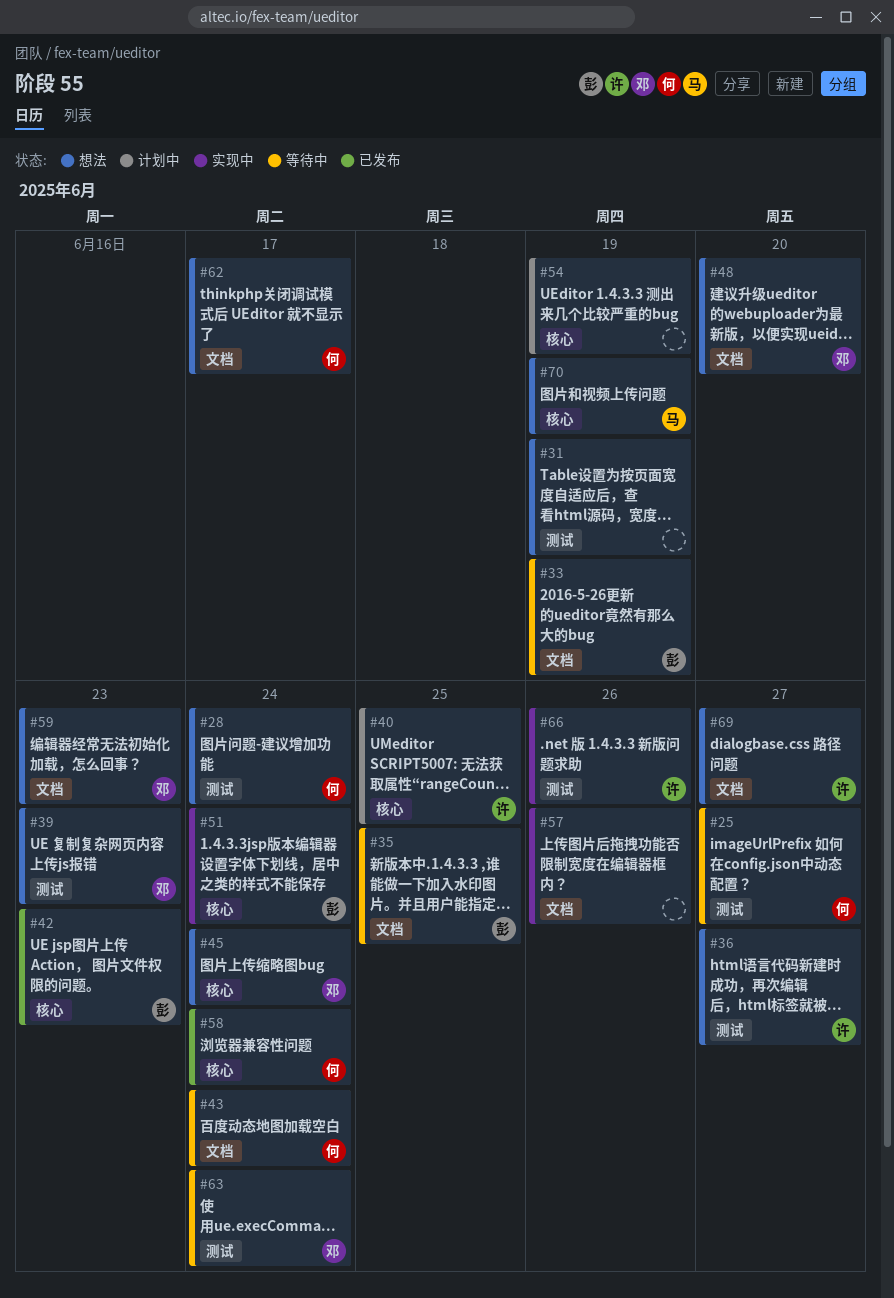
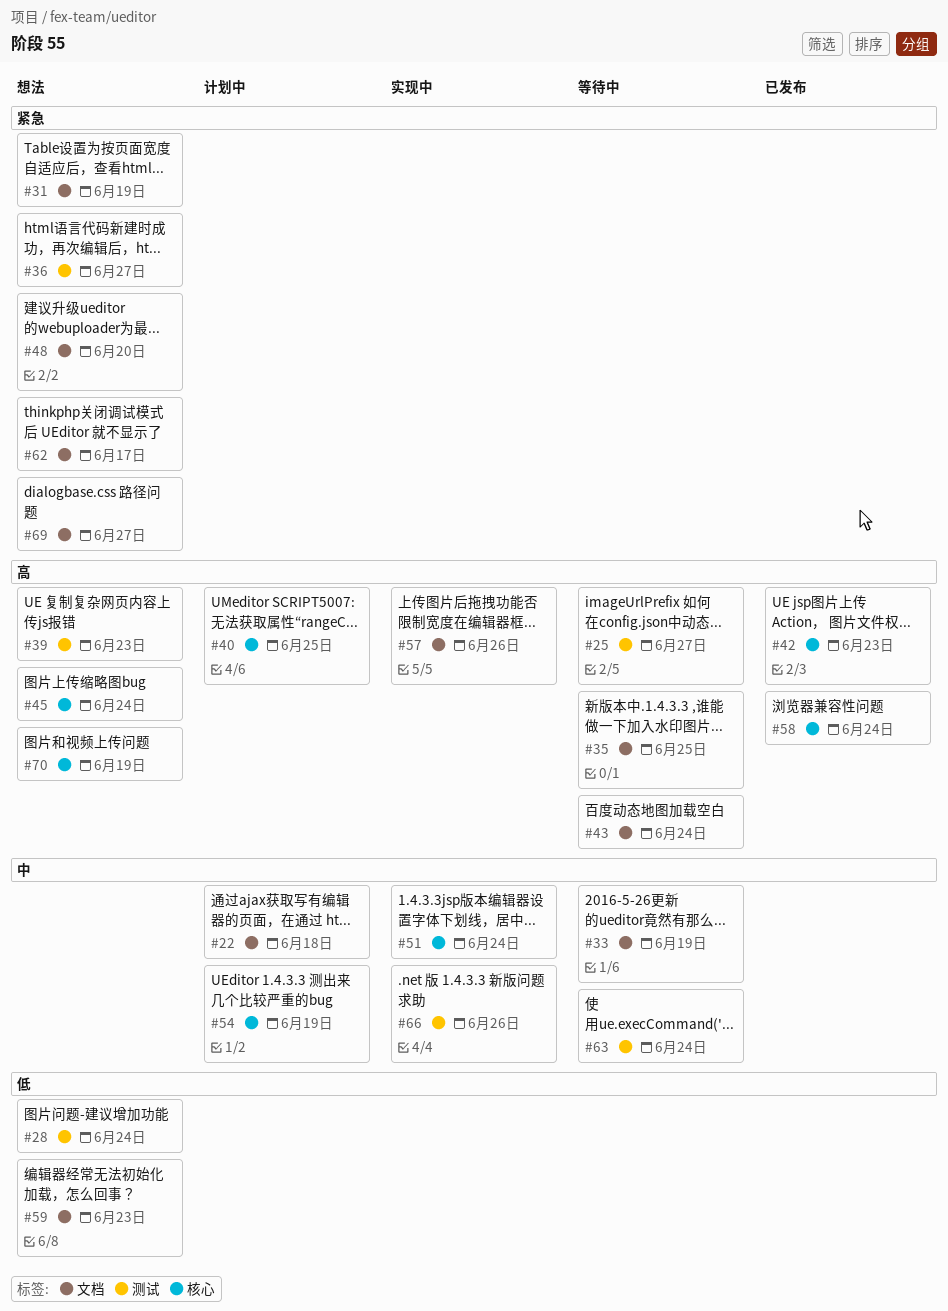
#22: none -> present
#31, label: 测试 -> 文档

